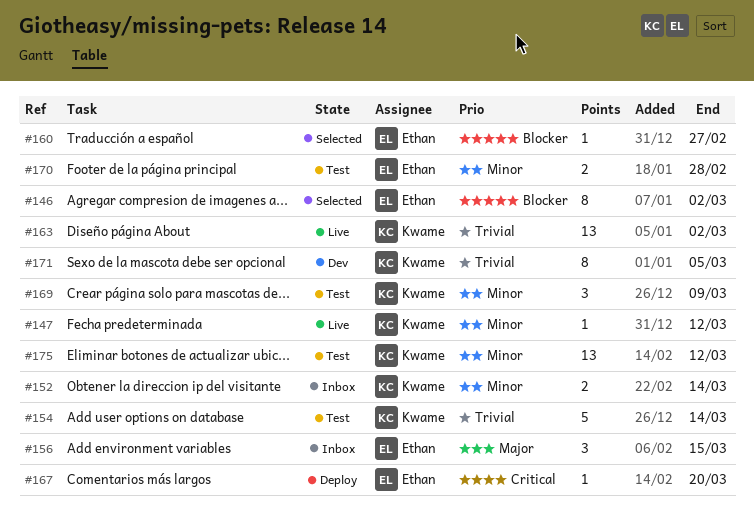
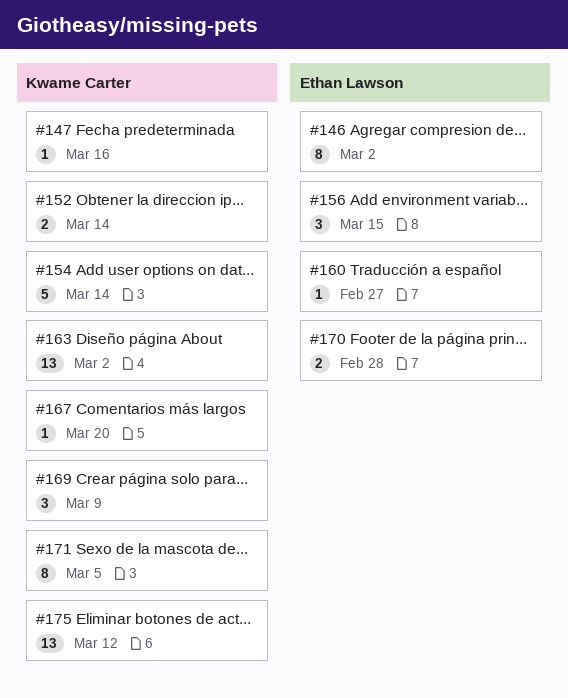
#147, due: Mar 12 -> Mar 16
#167, owner: Ethan Lawson -> Kwame Carter

